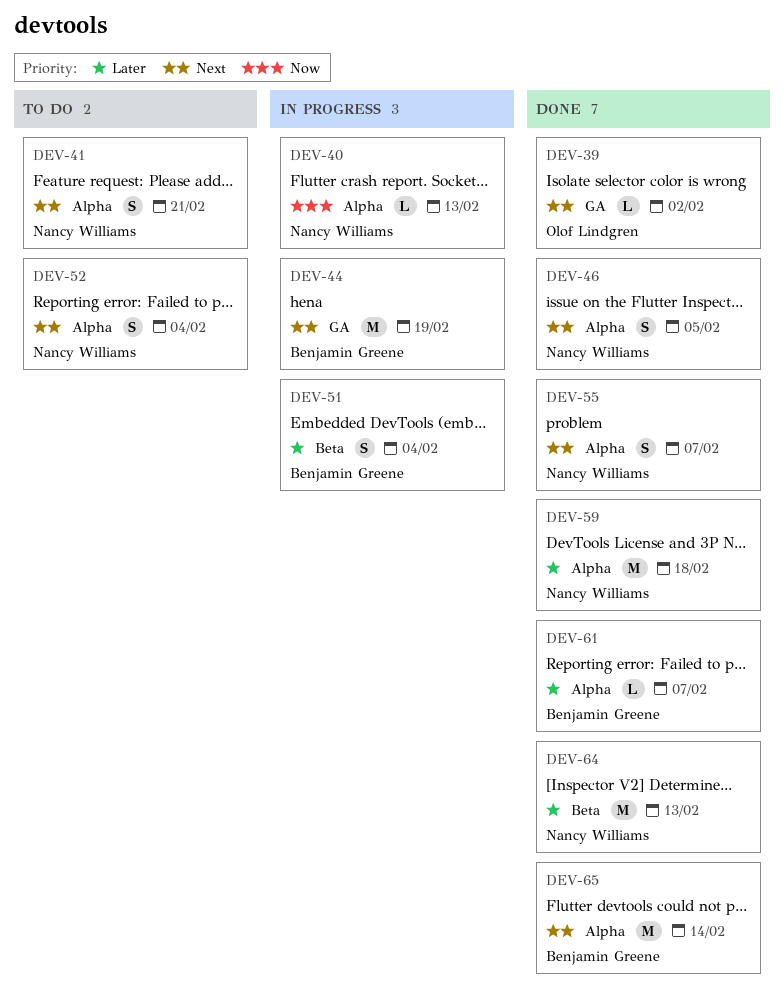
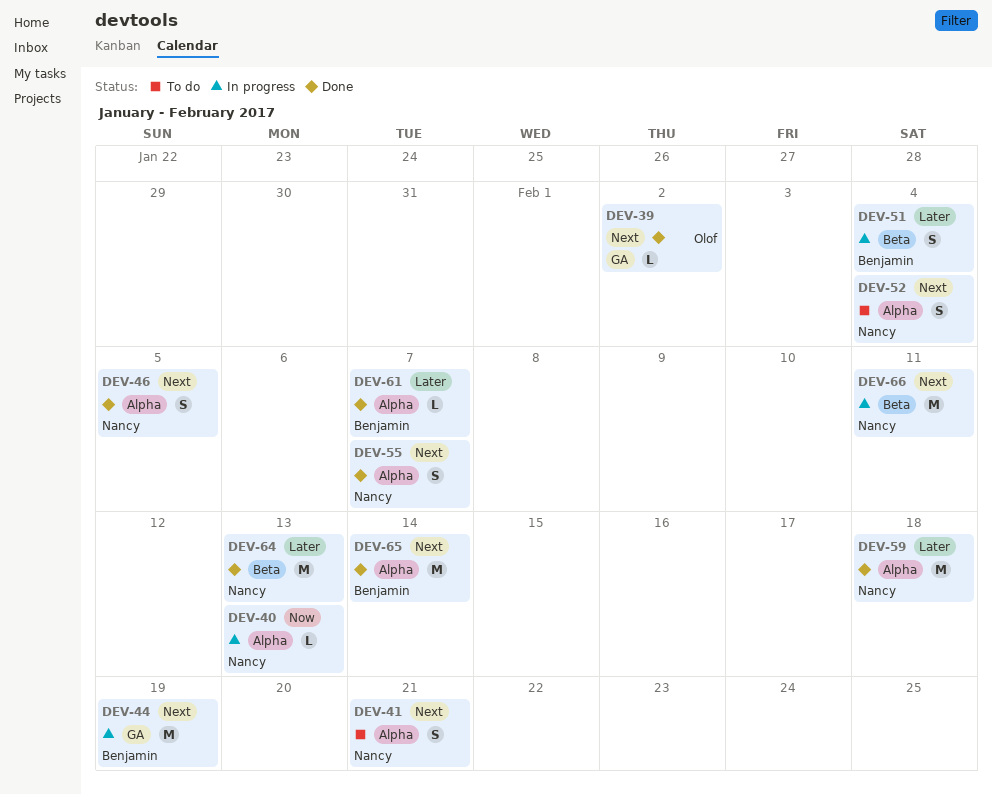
DEV-66: none -> present

